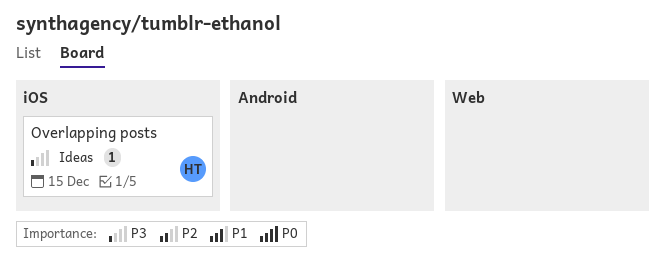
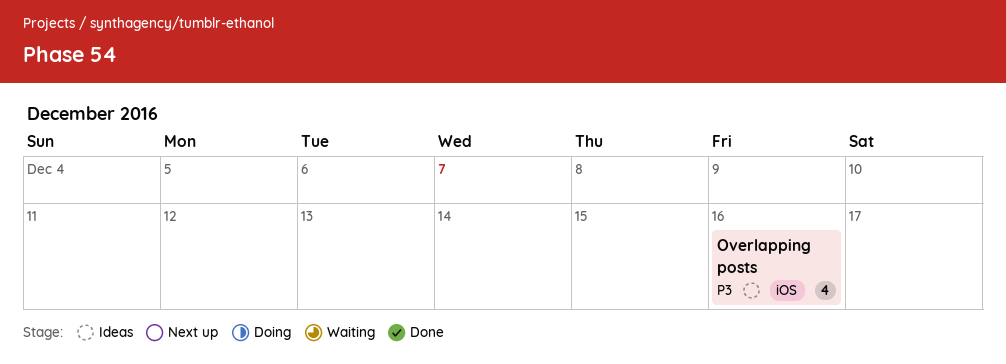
Overlapping posts, estimate: 1 -> 4
Overlapping posts, due: Dec 15 -> Dec 16

